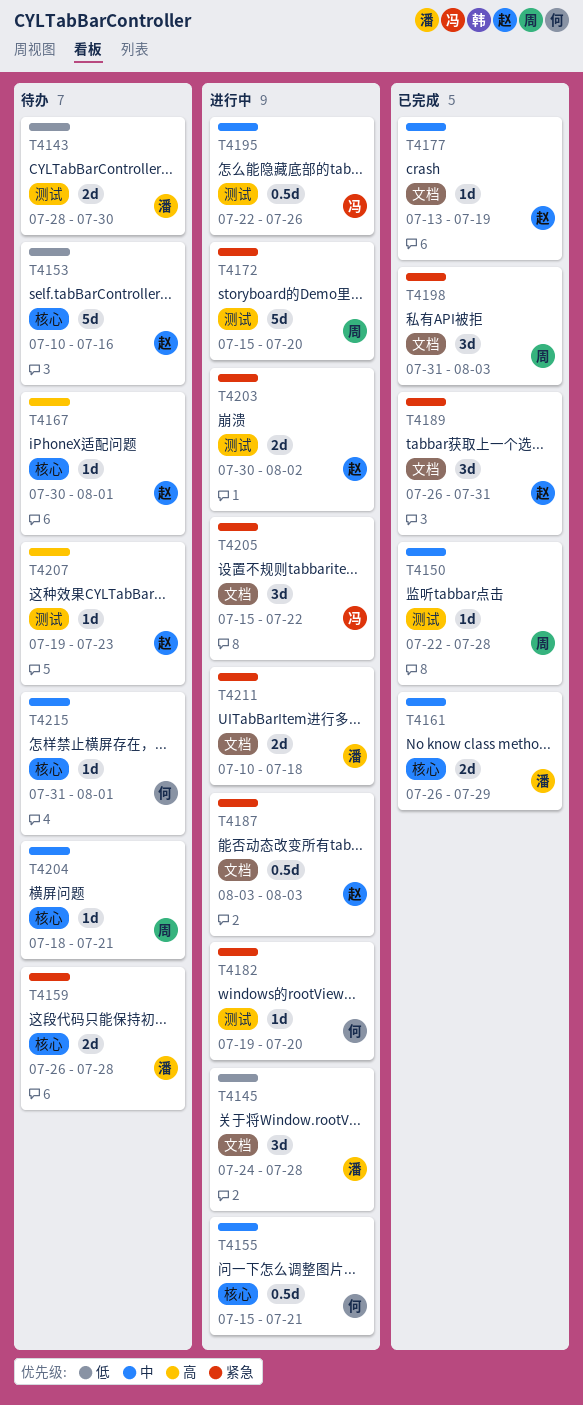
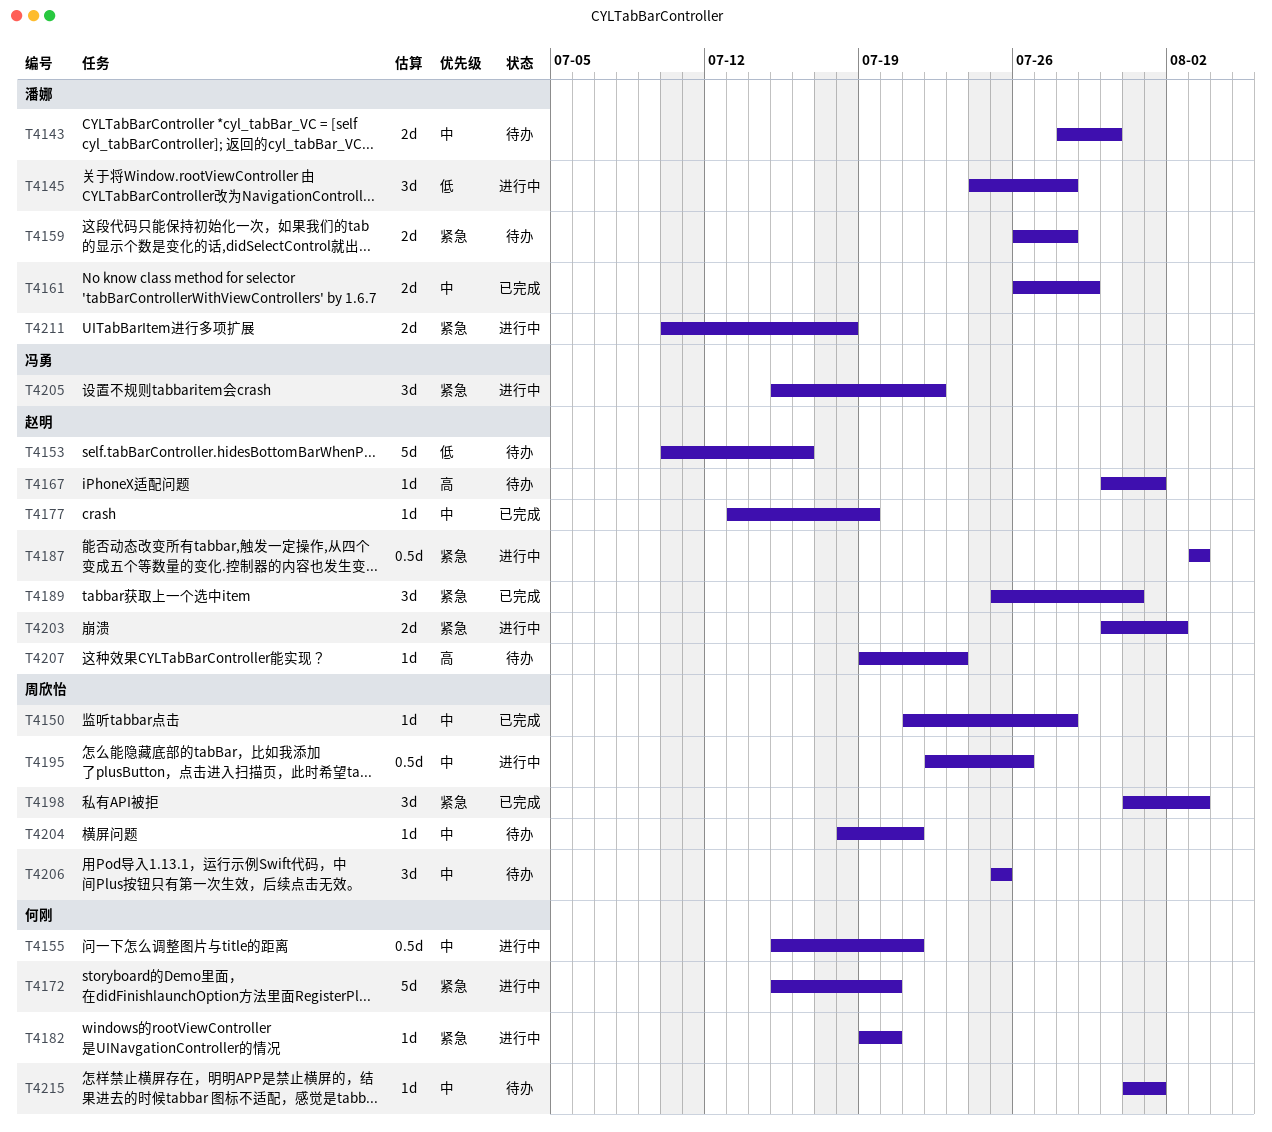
T4143, priority: 低 -> 中
T4150, start: Jul 22 -> Jul 21
T4172, owner: 周欣怡 -> 何刚
T4189, start: Jul 26 -> Jul 25
T4195, owner: 冯勇 -> 周欣怡
T4206: none -> present

